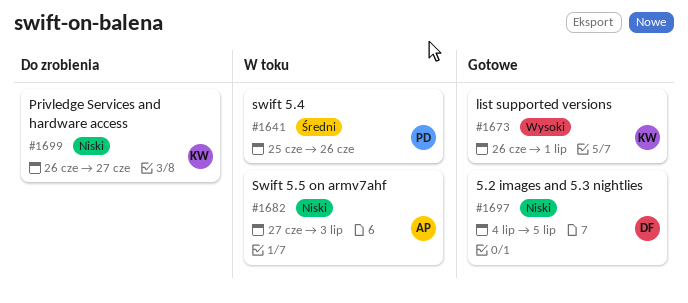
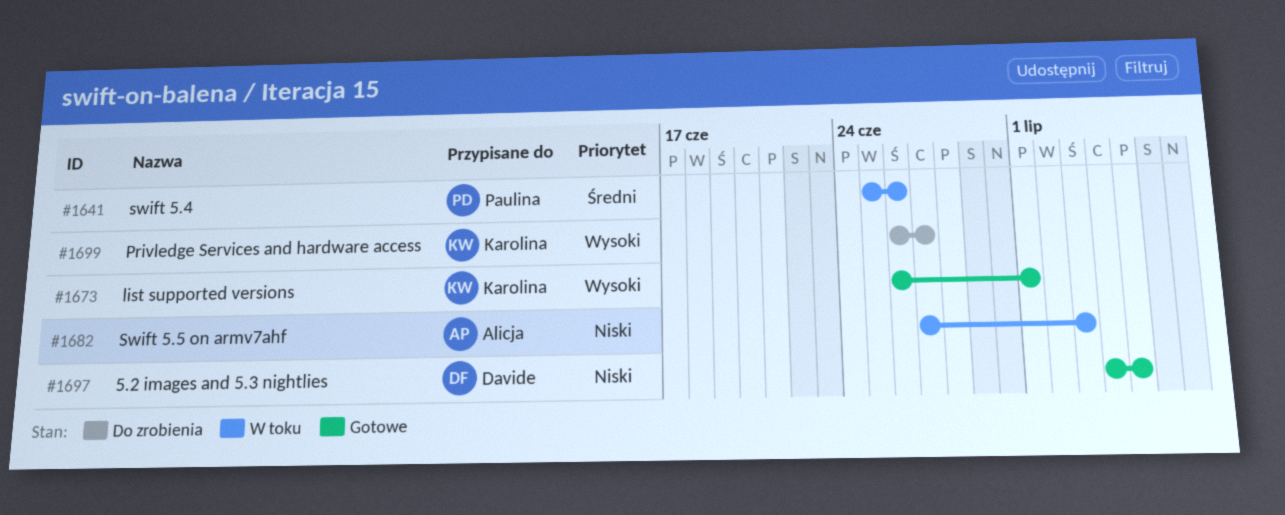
#1699, priority: Niski -> Wysoki

